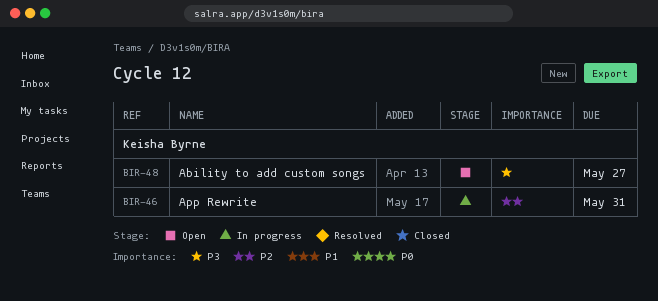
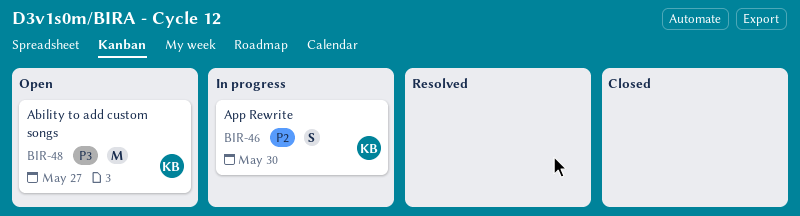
BIR-46, due: May 31 -> May 30

